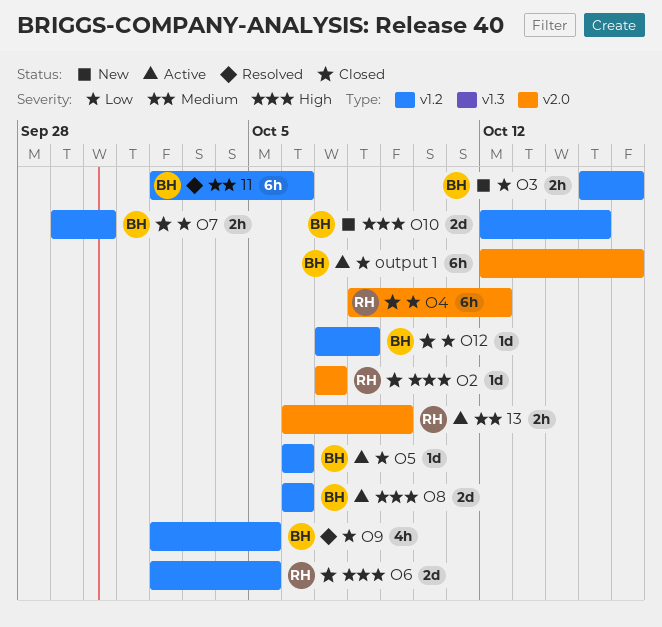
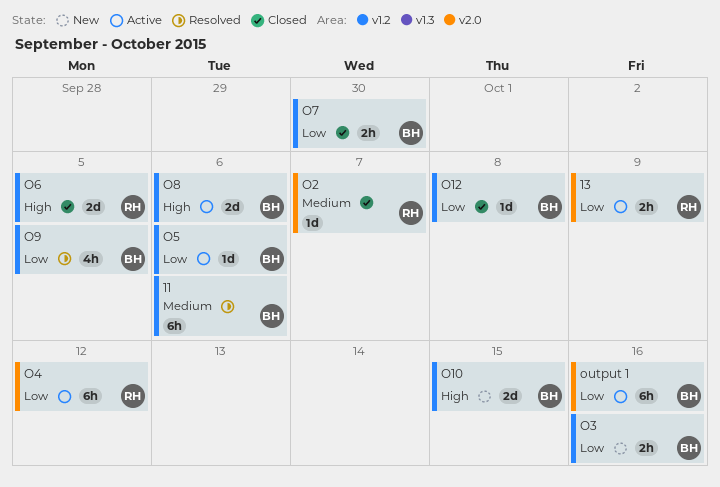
13, priority: Medium -> Low
O2, priority: High -> Medium
O4, status: Closed -> Active

